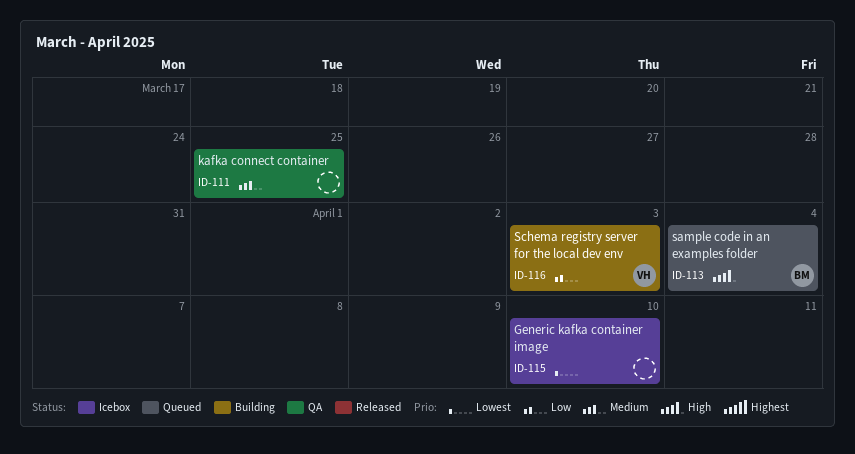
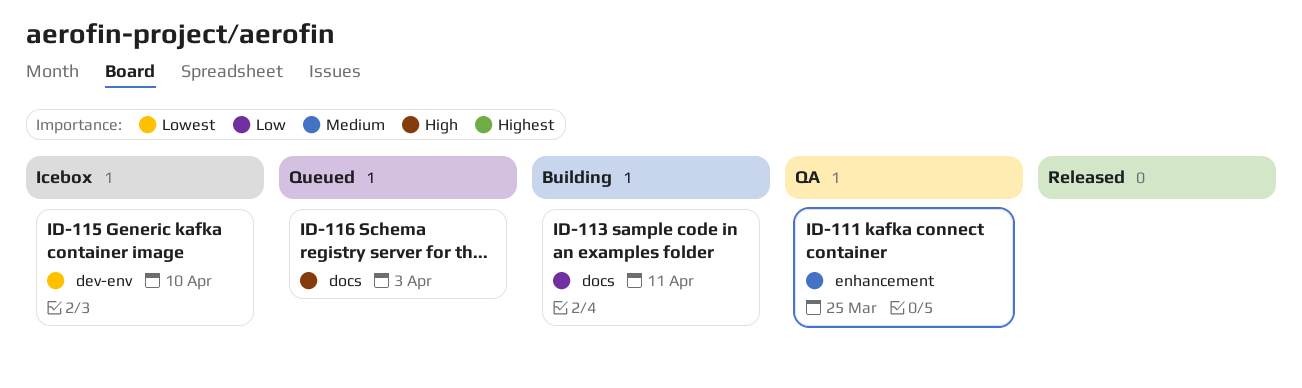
ID-113, status: Queued -> Building
ID-113, priority: High -> Low
ID-113, due: Apr 4 -> Apr 11
ID-116, status: Building -> Queued
ID-116, priority: Low -> High

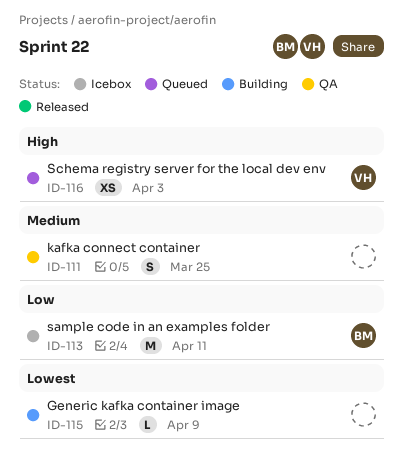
ID-113, status: Building -> Icebox
ID-115, status: Icebox -> Building
ID-115, due: Apr 10 -> Apr 9

